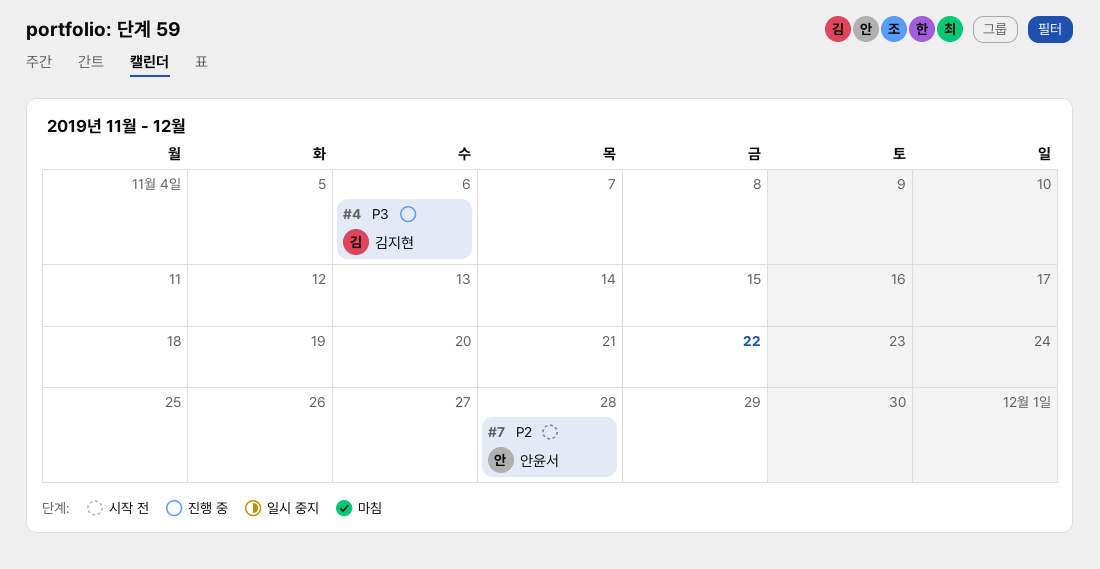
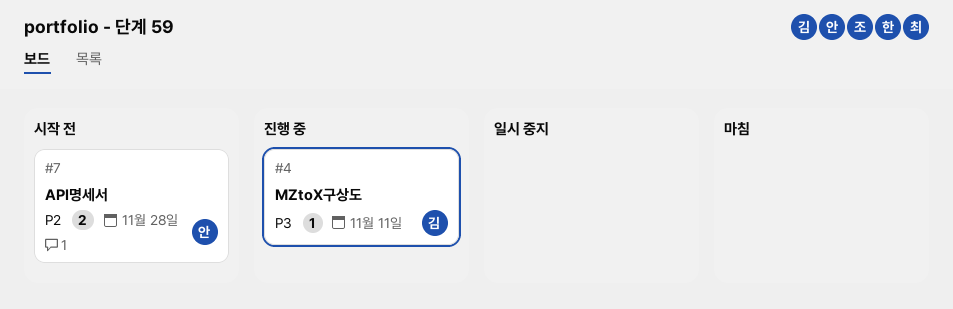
#4, due: Nov 6 -> Nov 11

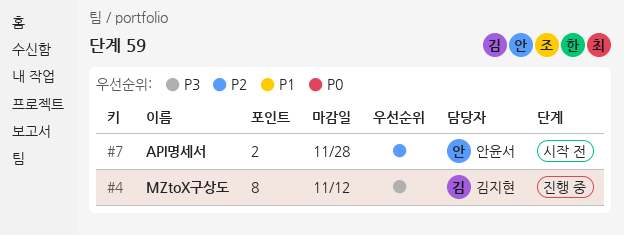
#4, estimate: 1 -> 8
#4, due: Nov 11 -> Nov 12

